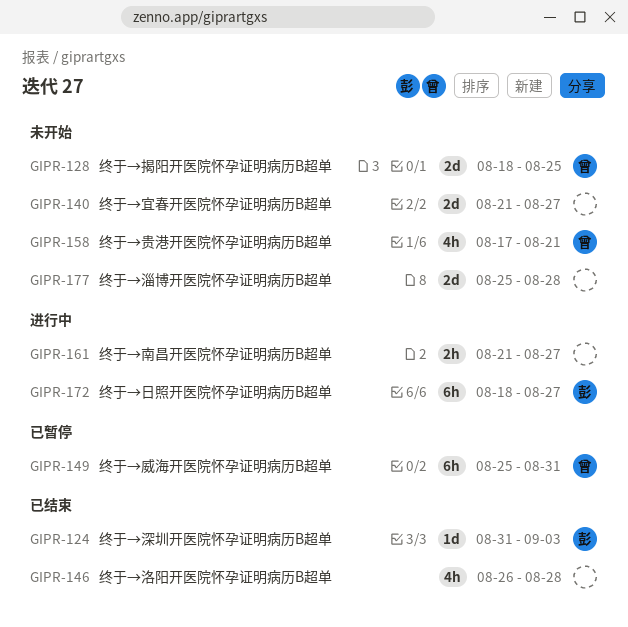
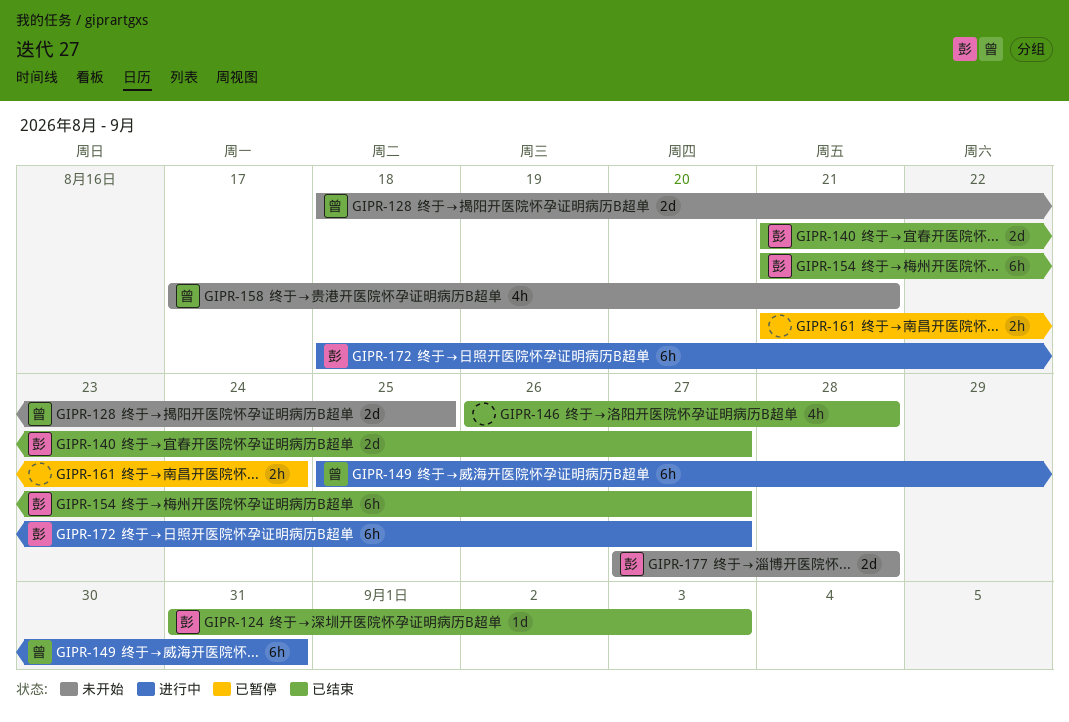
GIPR-140, status: 未开始 -> 已结束
GIPR-140, owner: none -> 彭
GIPR-149, status: 已暂停 -> 进行中
GIPR-154: none -> present
GIPR-161, status: 进行中 -> 已暂停
GIPR-161, due: Aug 27 -> Aug 24
GIPR-177, owner: none -> 彭
GIPR-177, start: Aug 25 -> Aug 27

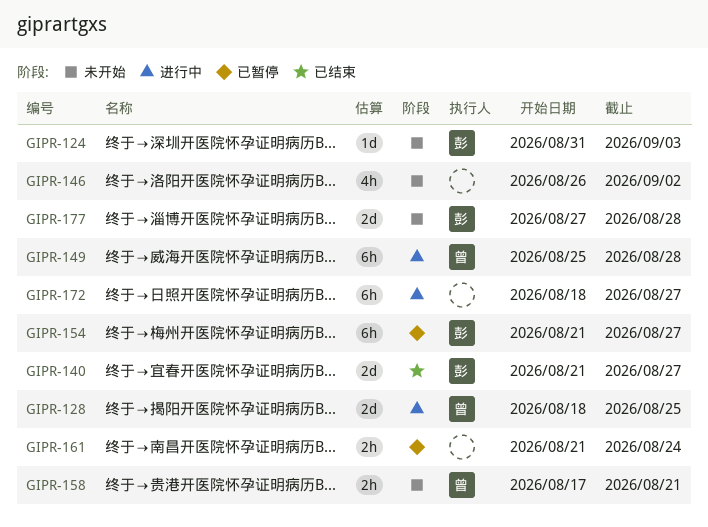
GIPR-124, status: 已结束 -> 未开始
GIPR-128, status: 未开始 -> 进行中
GIPR-146, status: 已结束 -> 未开始
GIPR-146, due: Aug 28 -> Sep 2
GIPR-149, due: Aug 31 -> Aug 28
GIPR-154, status: 已结束 -> 已暂停
GIPR-158, estimate: 4h -> 2h
GIPR-172, owner: 彭 -> none

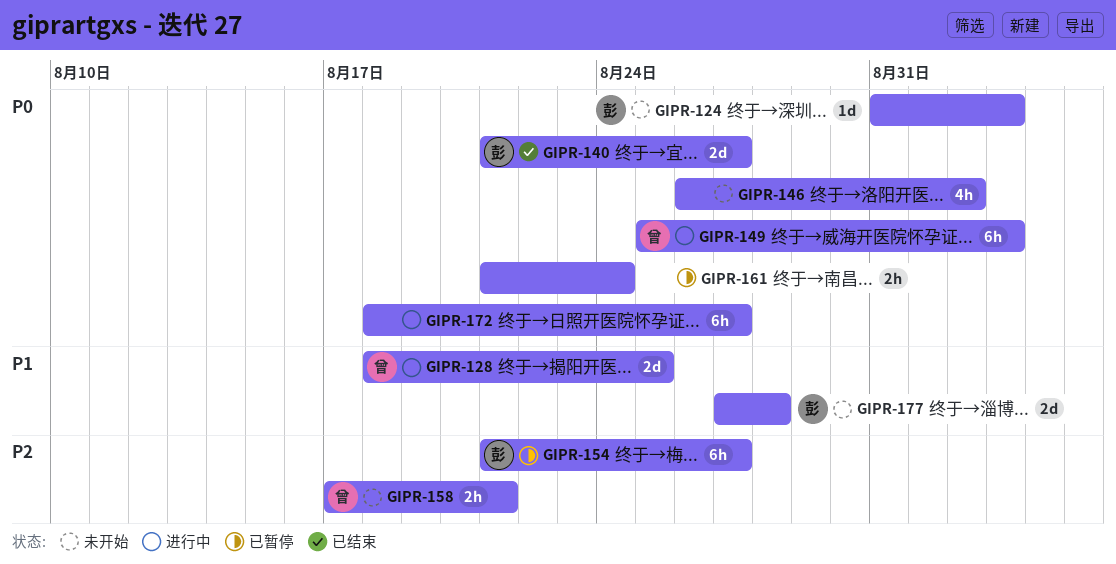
GIPR-149, due: Aug 28 -> Sep 3

